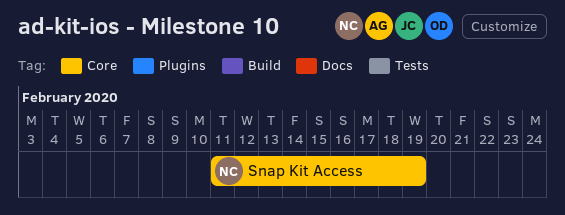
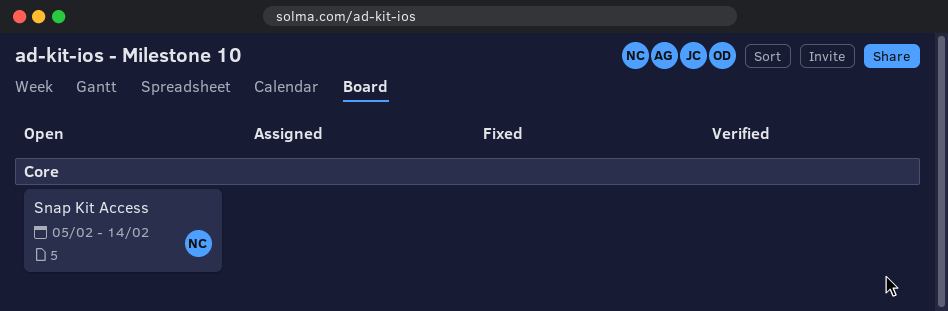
Snap Kit Access, start: Feb 11 -> Feb 5
Snap Kit Access, due: Feb 19 -> Feb 14

